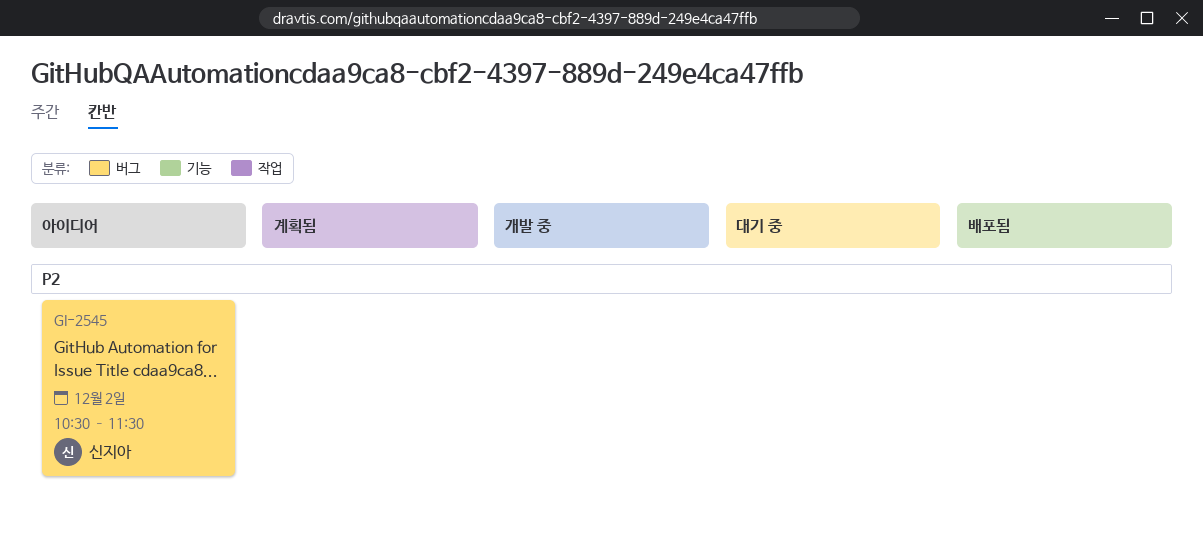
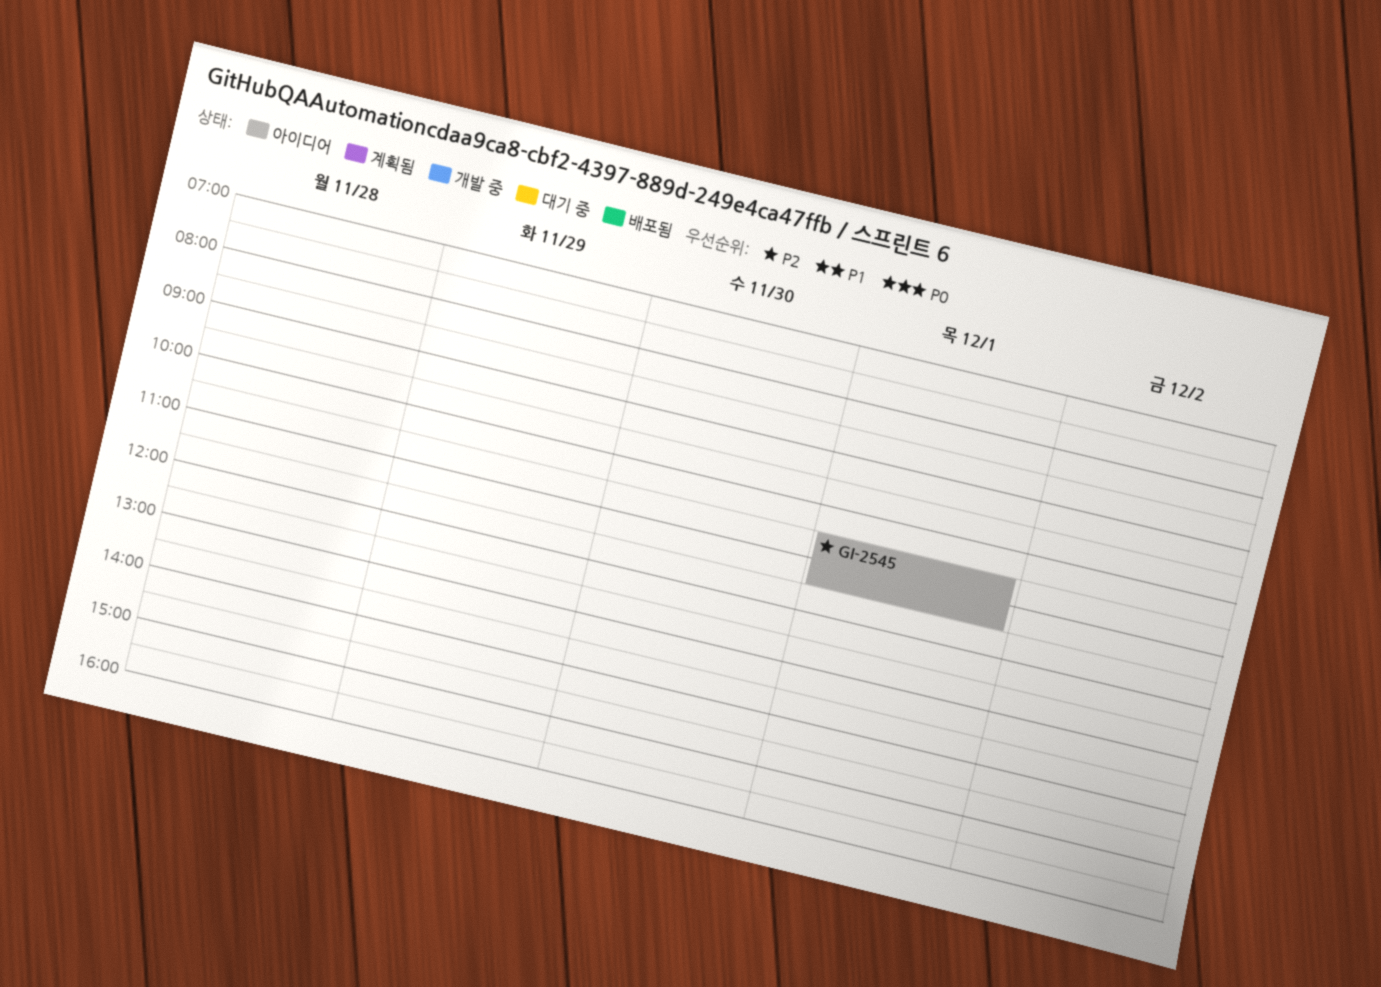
GI-2545, day: Dec 2 -> Dec 1

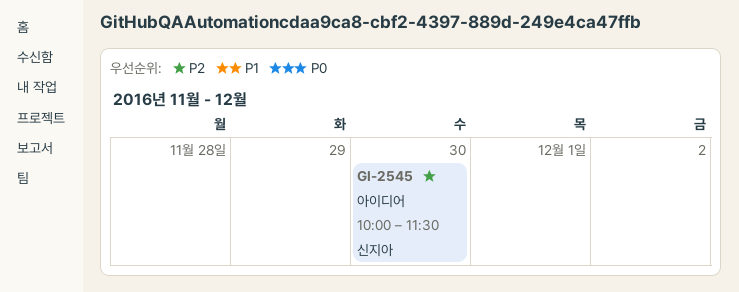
GI-2545, day: Dec 1 -> Nov 30
GI-2545, begins: 10:30 -> 10:00

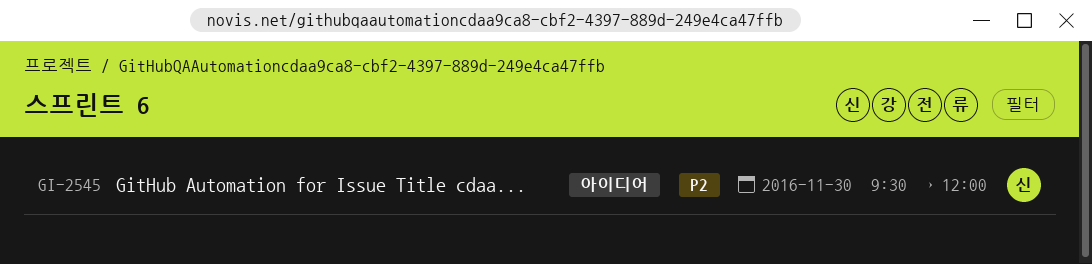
GI-2545, begins: 10:00 -> 09:30
GI-2545, ends: 11:30 -> 12:00

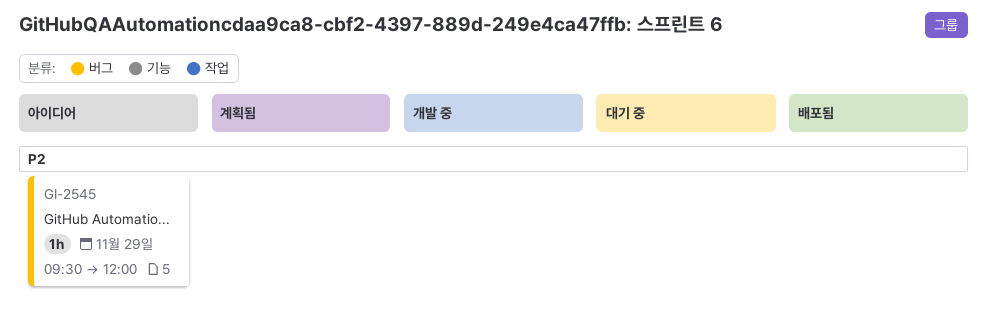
GI-2545, day: Nov 30 -> Nov 29

